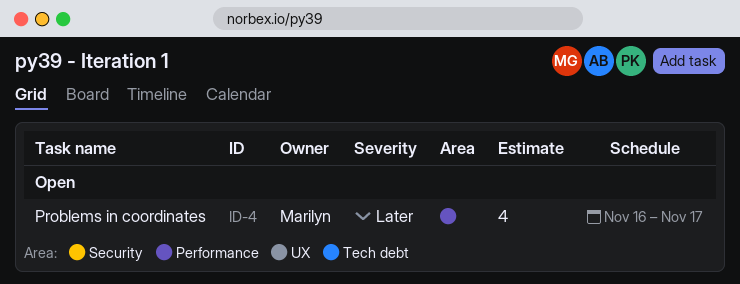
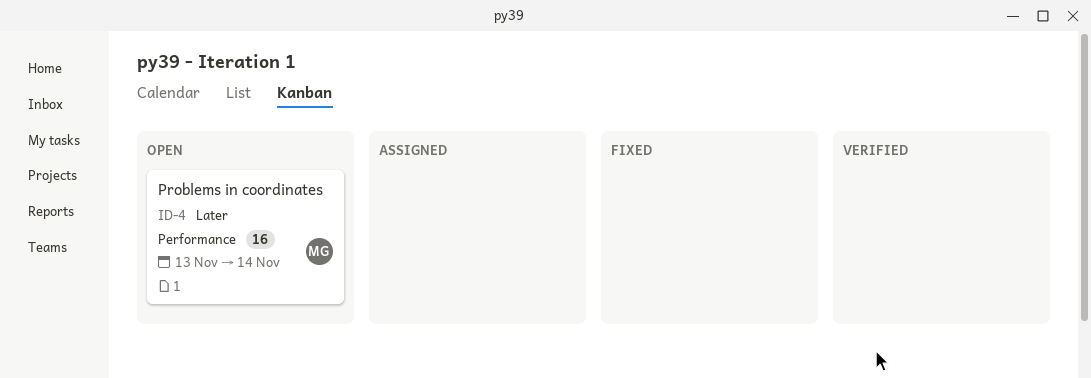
ID-4, estimate: 4 -> 16
ID-4, start: Nov 16 -> Nov 13
ID-4, due: Nov 17 -> Nov 14

